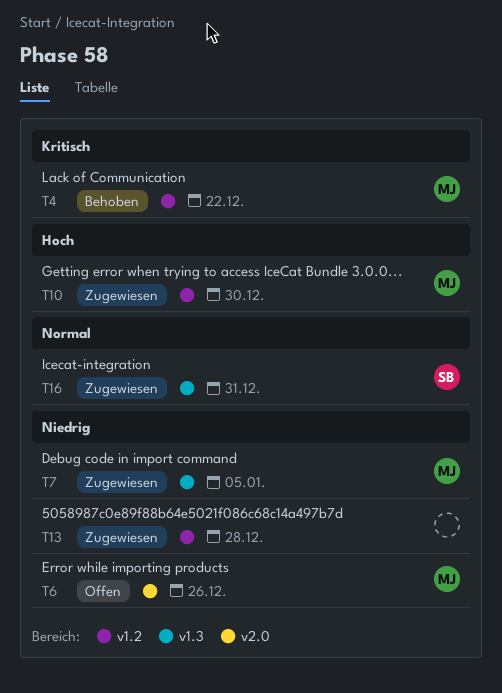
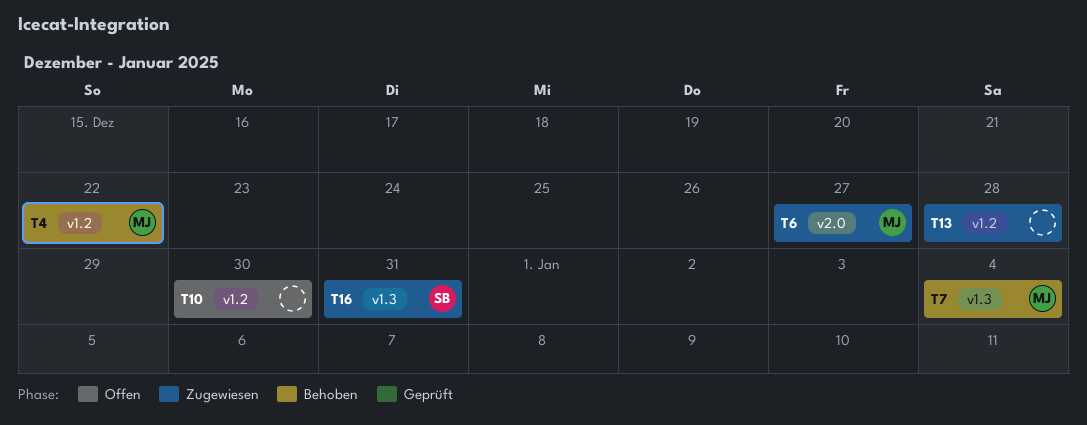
T6, status: Offen -> Zugewiesen
T6, due: Dec 26 -> Dec 27
T7, status: Zugewiesen -> Behoben
T7, due: Jan 5 -> Jan 4
T10, status: Zugewiesen -> Offen
T10, owner: MJ -> none

